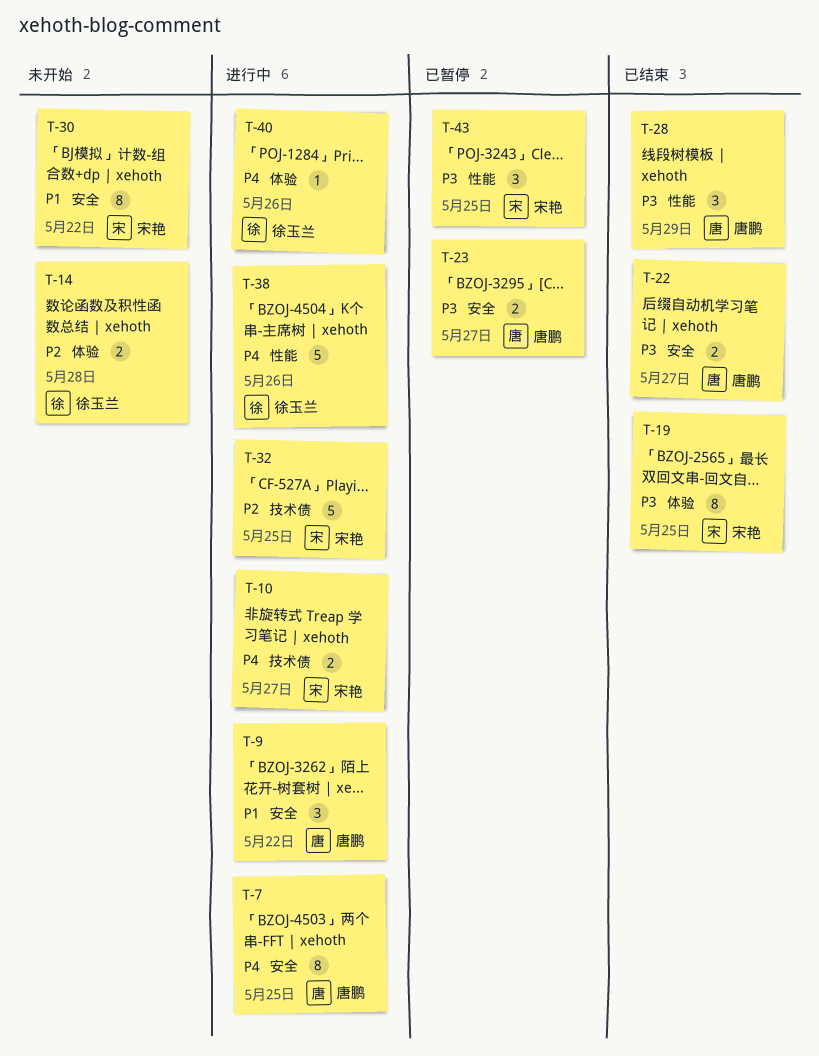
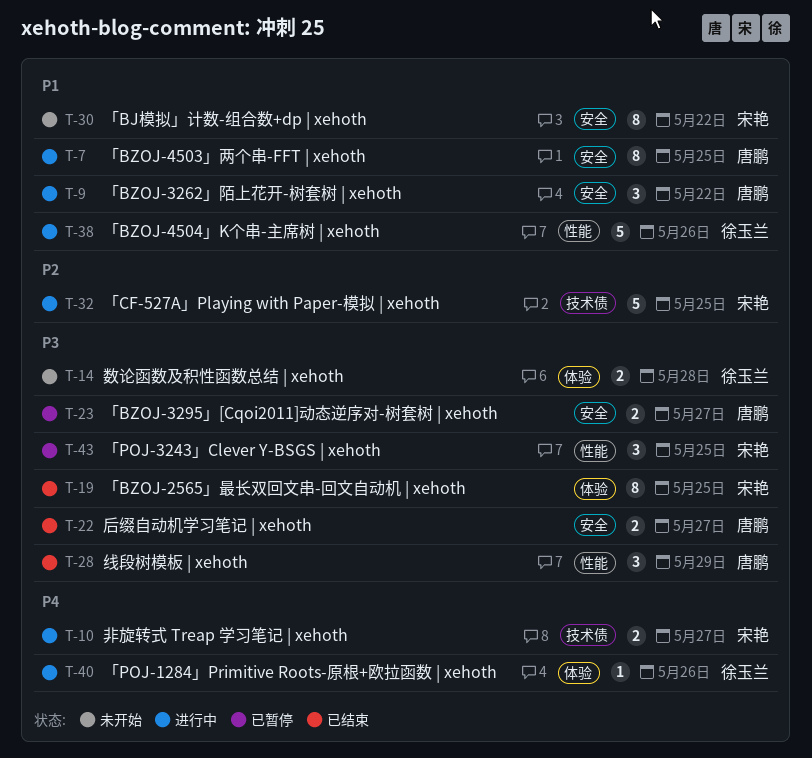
T-7, priority: P4 -> P1
T-14, priority: P2 -> P3
T-38, priority: P4 -> P1

